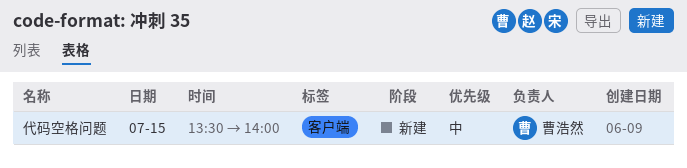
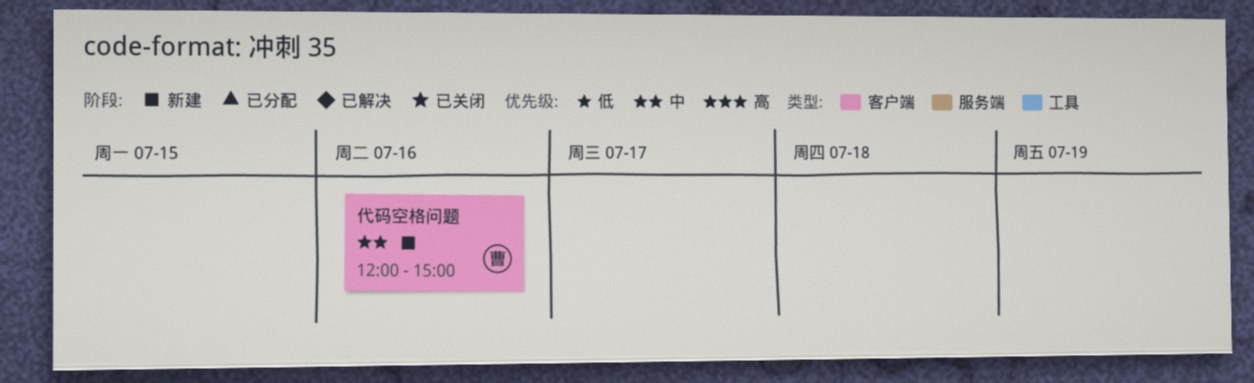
代码空格问题, day: Jul 15 -> Jul 16
代码空格问题, begins: 13:30 -> 12:00
代码空格问题, ends: 14:00 -> 15:00

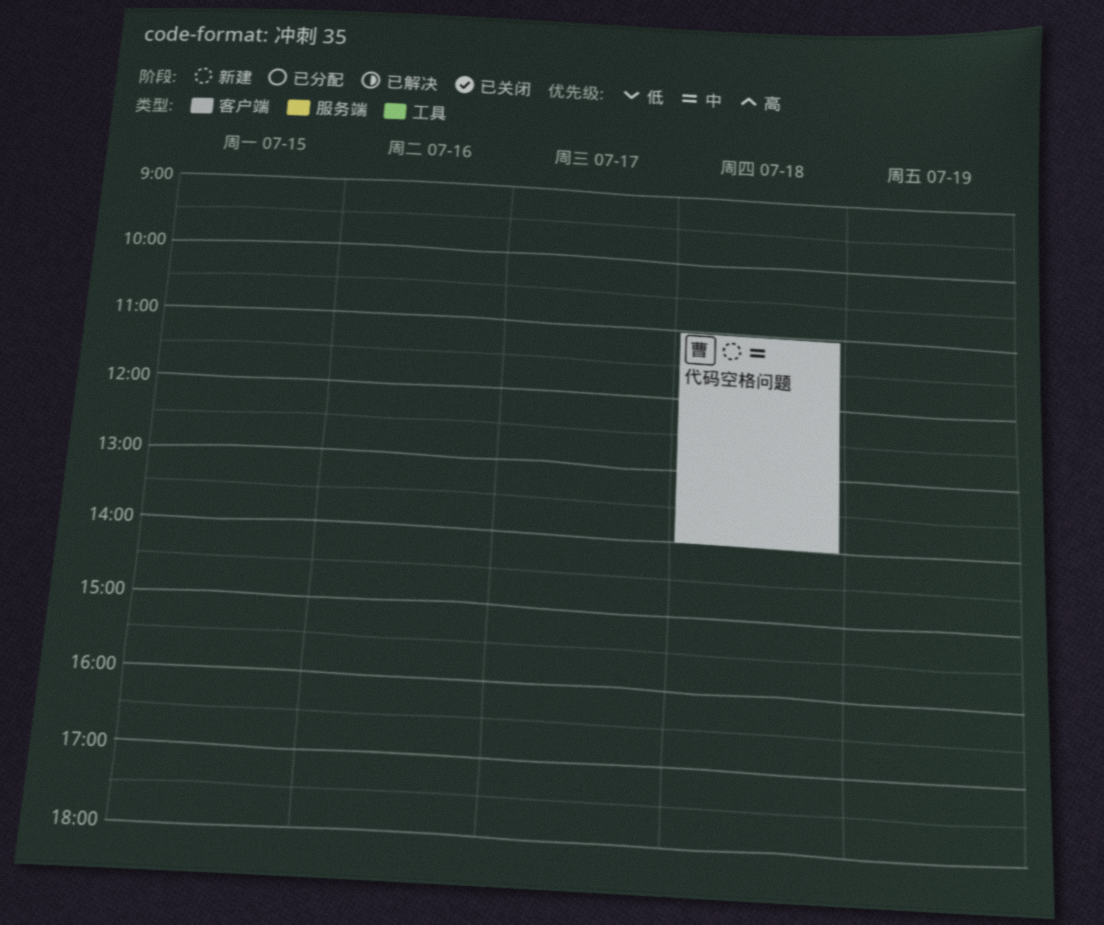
代码空格问题, day: Jul 16 -> Jul 18
代码空格问题, begins: 12:00 -> 11:00
代码空格问题, ends: 15:00 -> 14:00

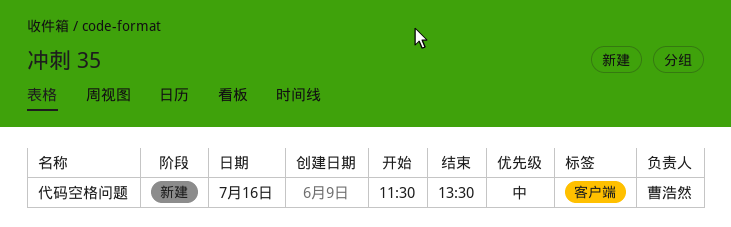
代码空格问题, day: Jul 18 -> Jul 16
代码空格问题, begins: 11:00 -> 11:30
代码空格问题, ends: 14:00 -> 13:30

